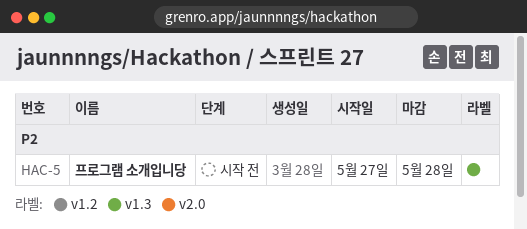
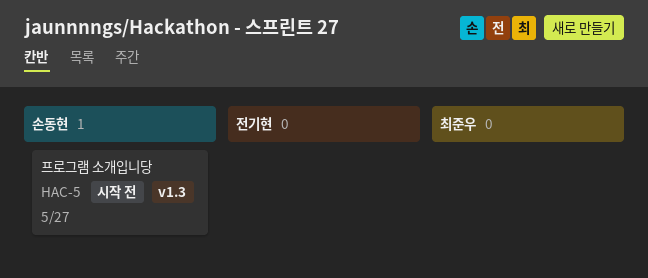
HAC-5, due: May 28 -> May 27

